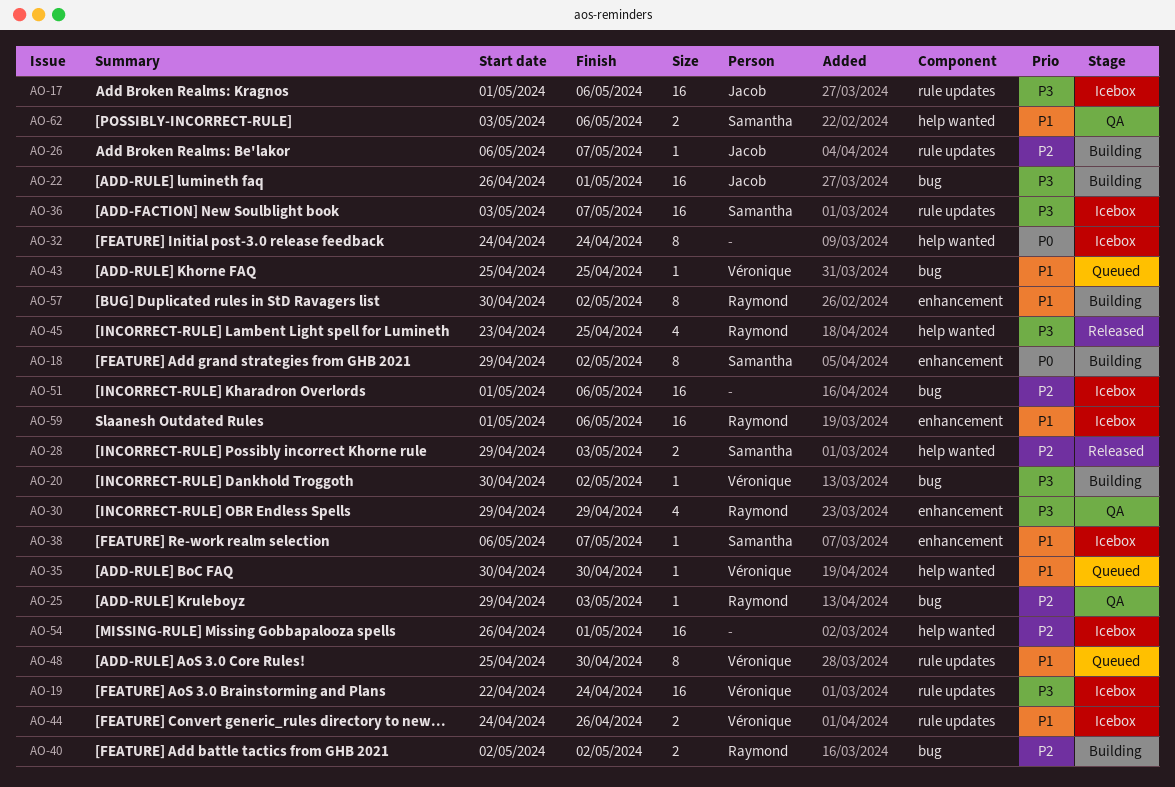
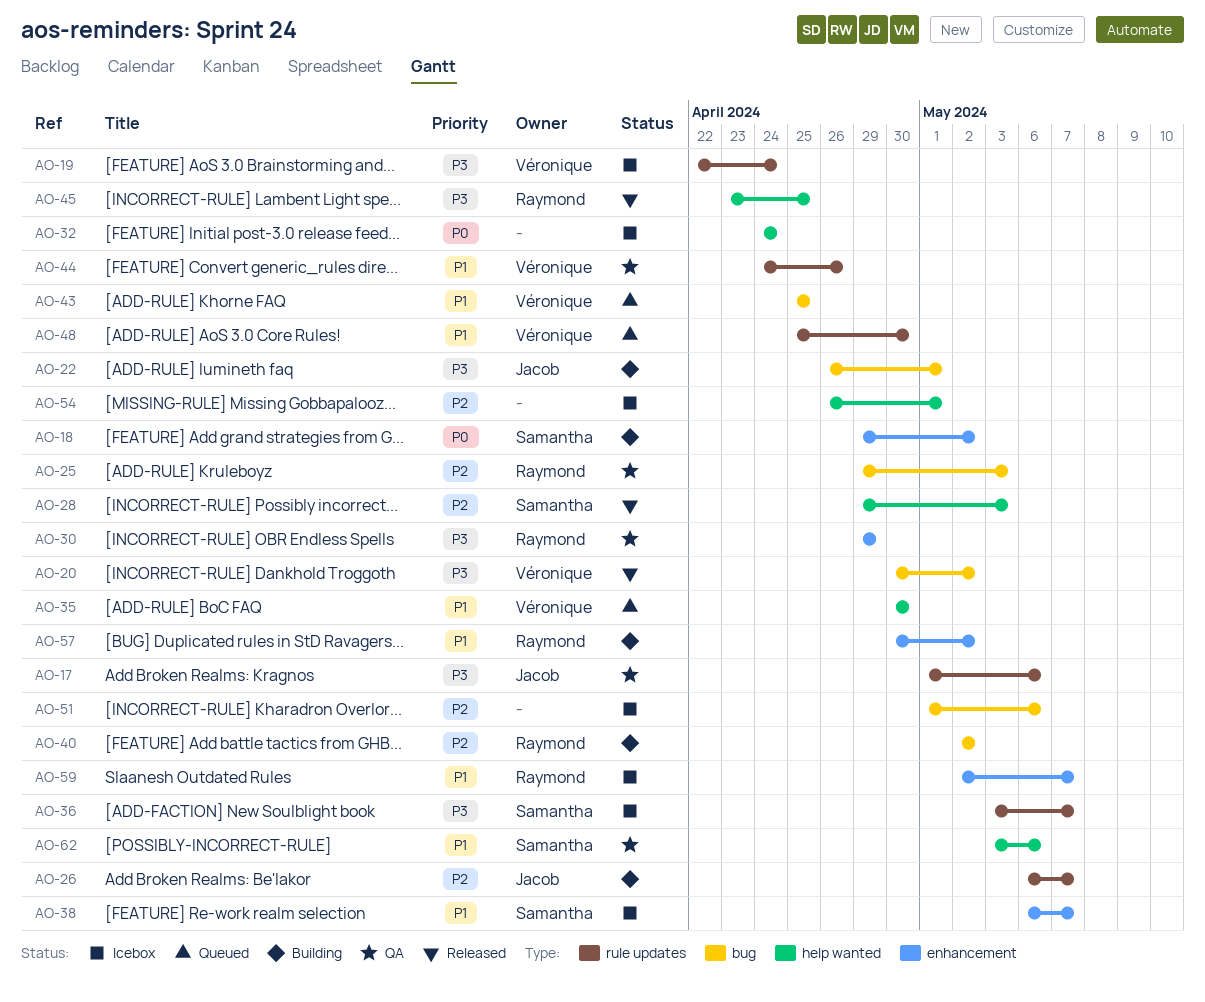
AO-17, status: Icebox -> QA
AO-20, status: Building -> Released
AO-44, status: Icebox -> QA
AO-59, start: May 1 -> May 2
AO-59, due: May 6 -> May 7

